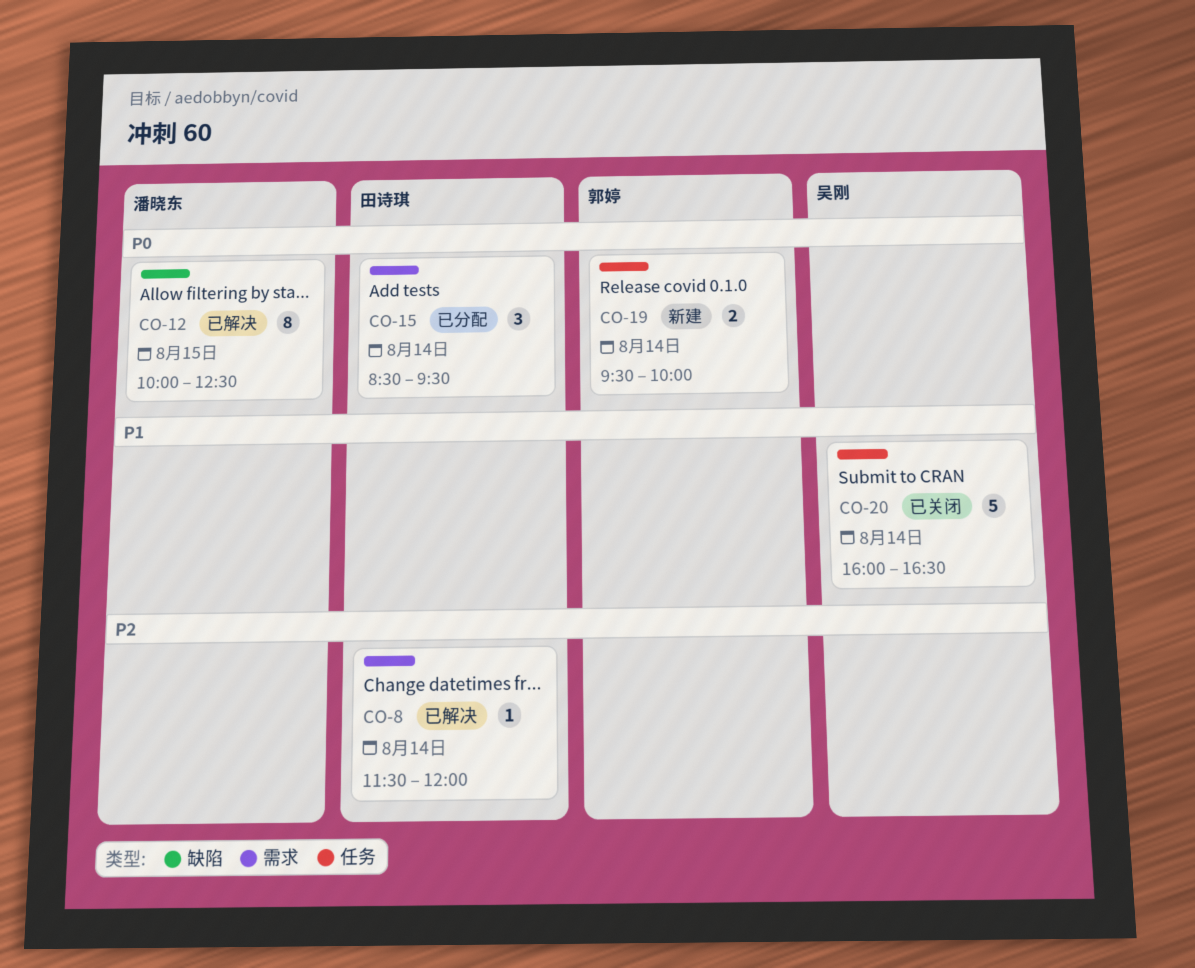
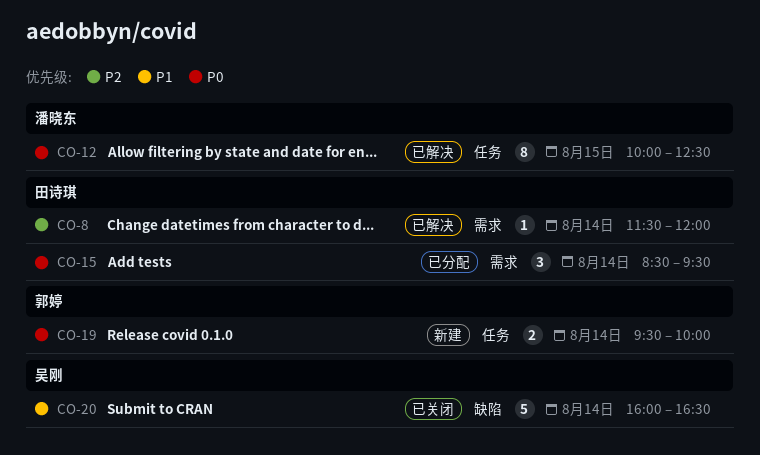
CO-12, label: 缺陷 -> 任务
CO-20, label: 任务 -> 缺陷

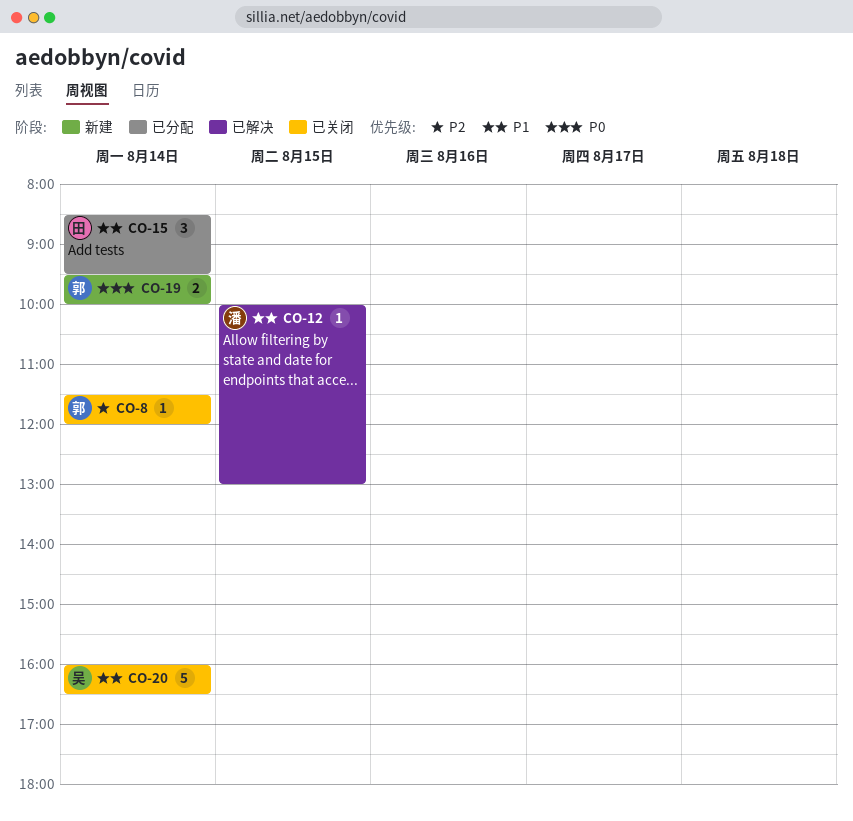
CO-8, status: 已解决 -> 已关闭
CO-8, owner: 田诗琪 -> 郭婷
CO-12, priority: P0 -> P1
CO-12, estimate: 8 -> 1
CO-12, ends: 12:30 -> 13:00
CO-15, priority: P0 -> P1

